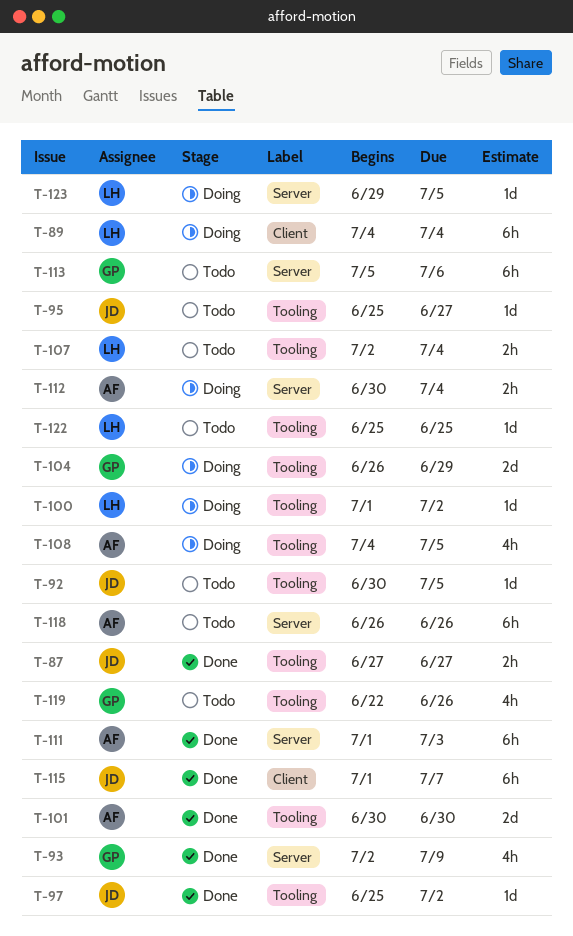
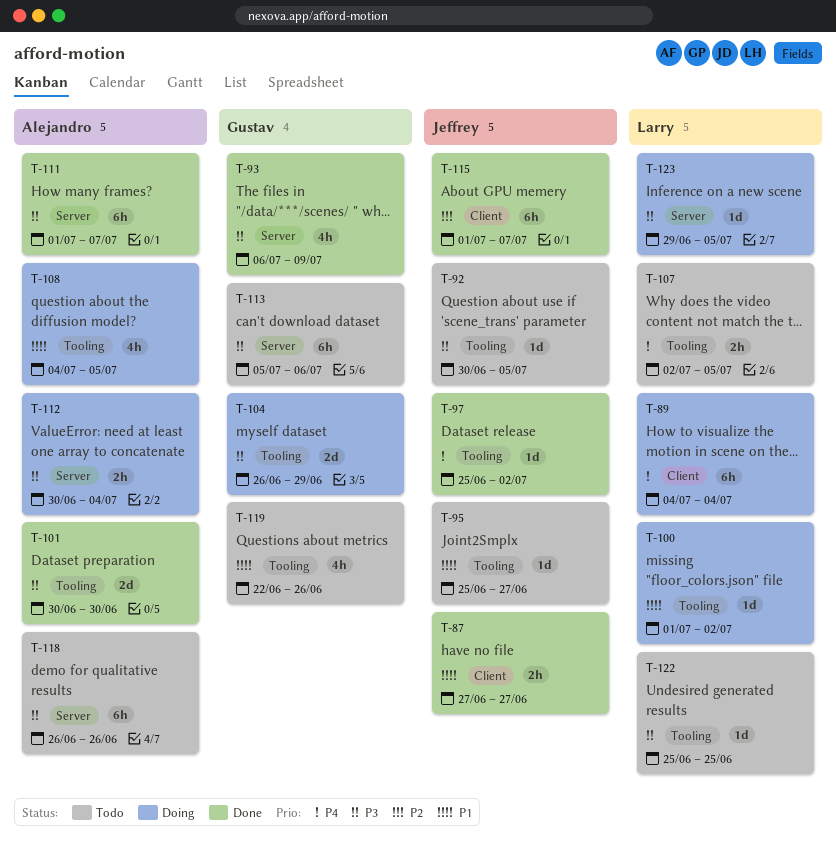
T-87, label: Tooling -> Client
T-93, start: Jul 2 -> Jul 6
T-107, due: Jul 4 -> Jul 5
T-111, due: Jul 3 -> Jul 7

